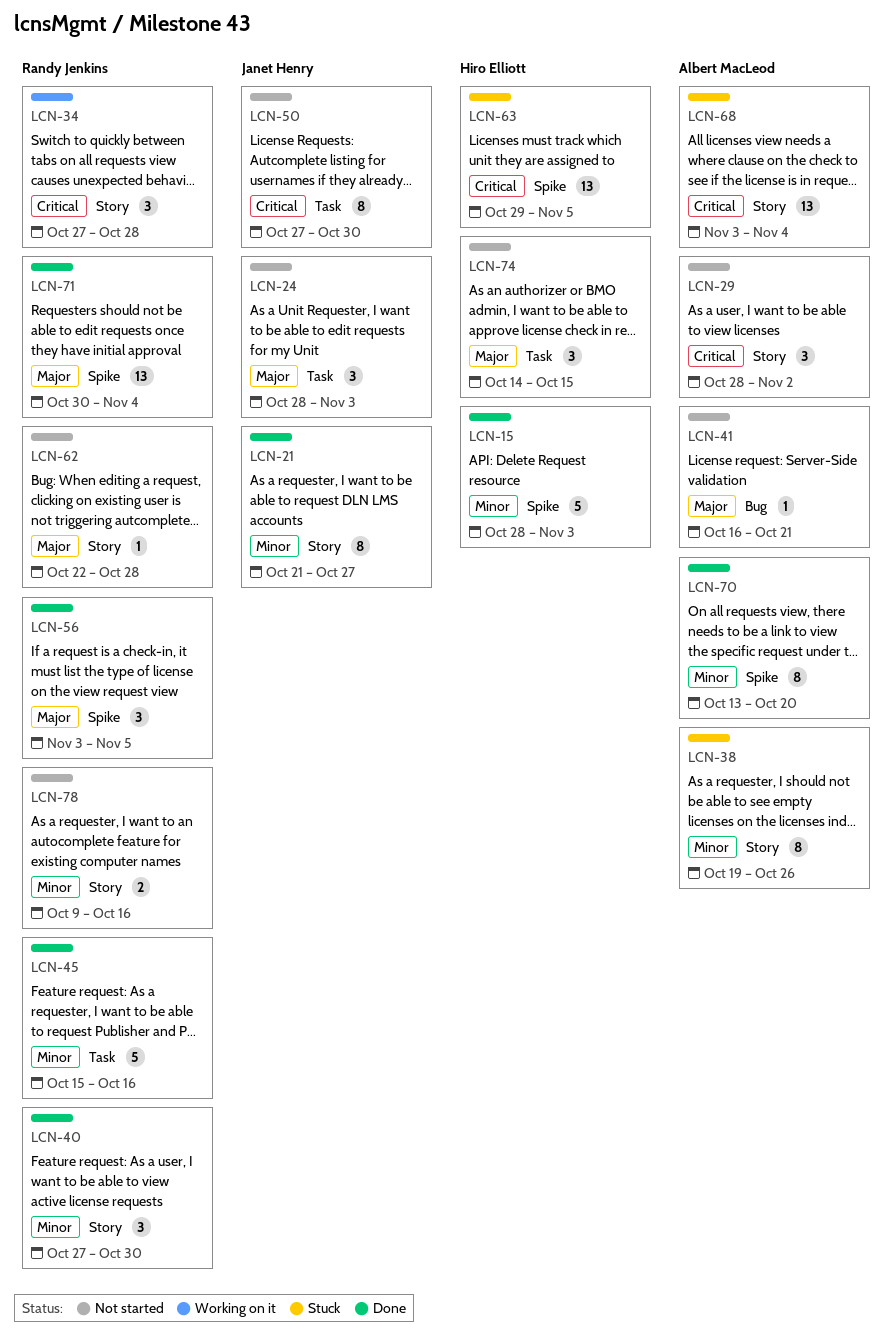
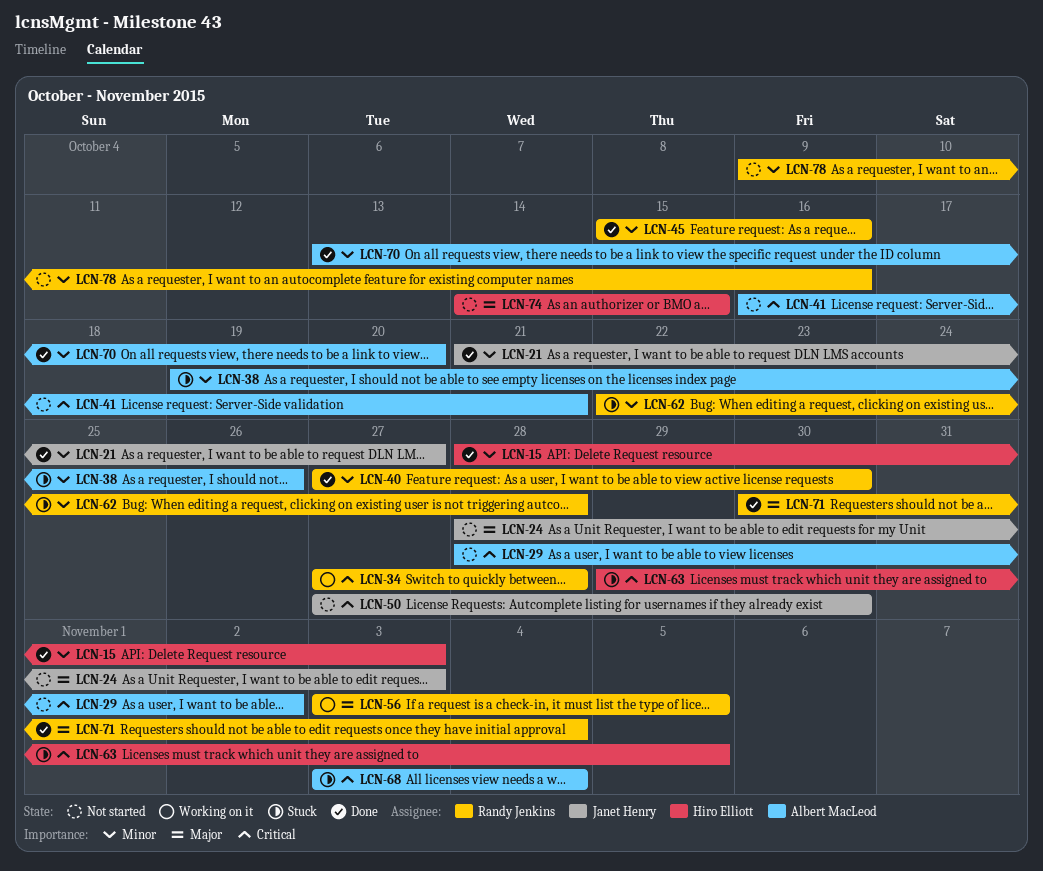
LCN-41, priority: Major -> Critical
LCN-56, status: Done -> Working on it
LCN-62, status: Not started -> Stuck
LCN-62, priority: Major -> Minor

